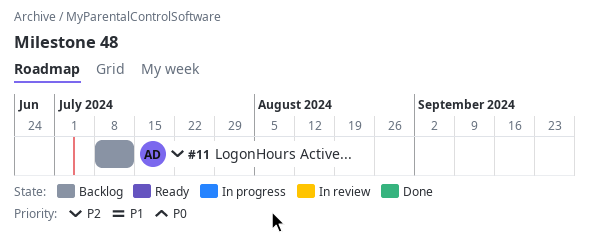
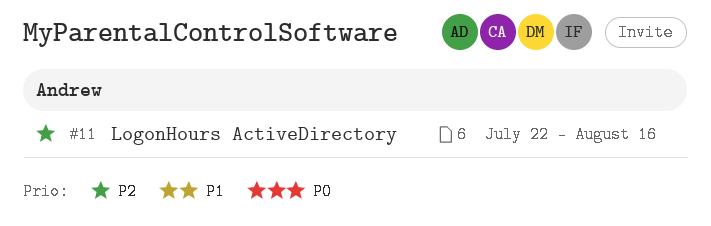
#11, start: Jul 8 -> Jul 22
#11, due: Jul 12 -> Aug 16

